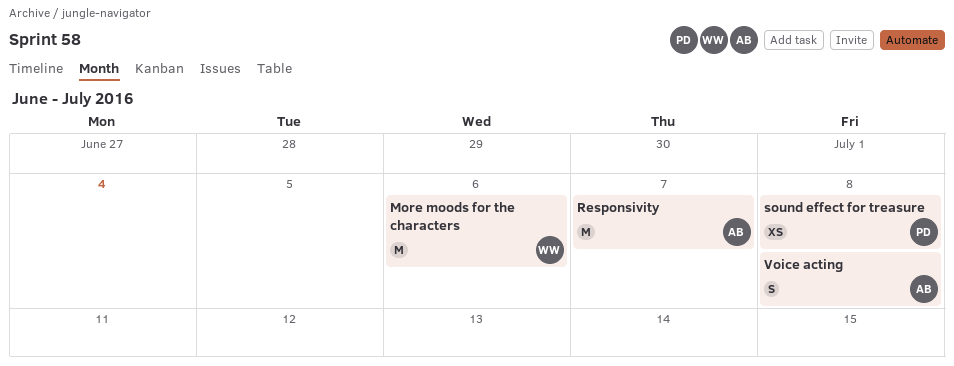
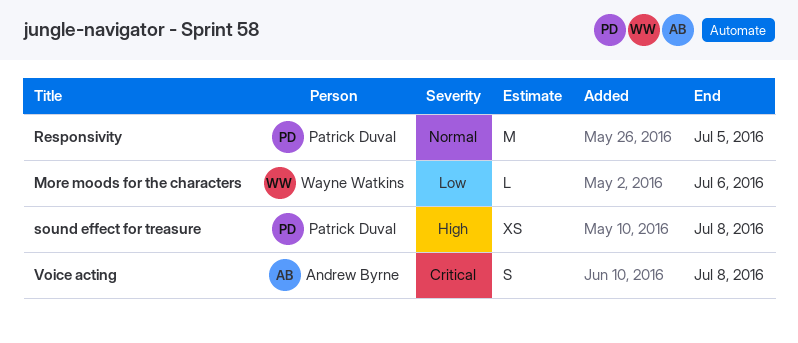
More moods for the characters, estimate: M -> L
Responsivity, owner: Andrew Byrne -> Patrick Duval
Responsivity, due: Jul 7 -> Jul 5

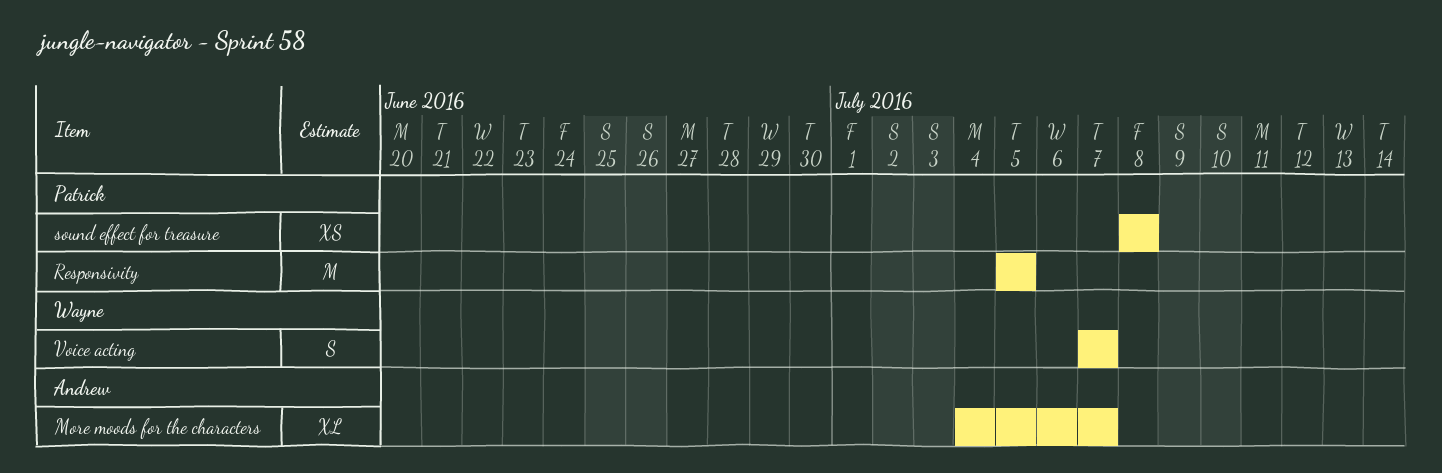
More moods for the characters, owner: Wayne Watkins -> Andrew Byrne
More moods for the characters, estimate: L -> XL
More moods for the characters, due: Jul 6 -> Jul 7
Voice acting, owner: Andrew Byrne -> Wayne Watkins
Voice acting, due: Jul 8 -> Jul 7

